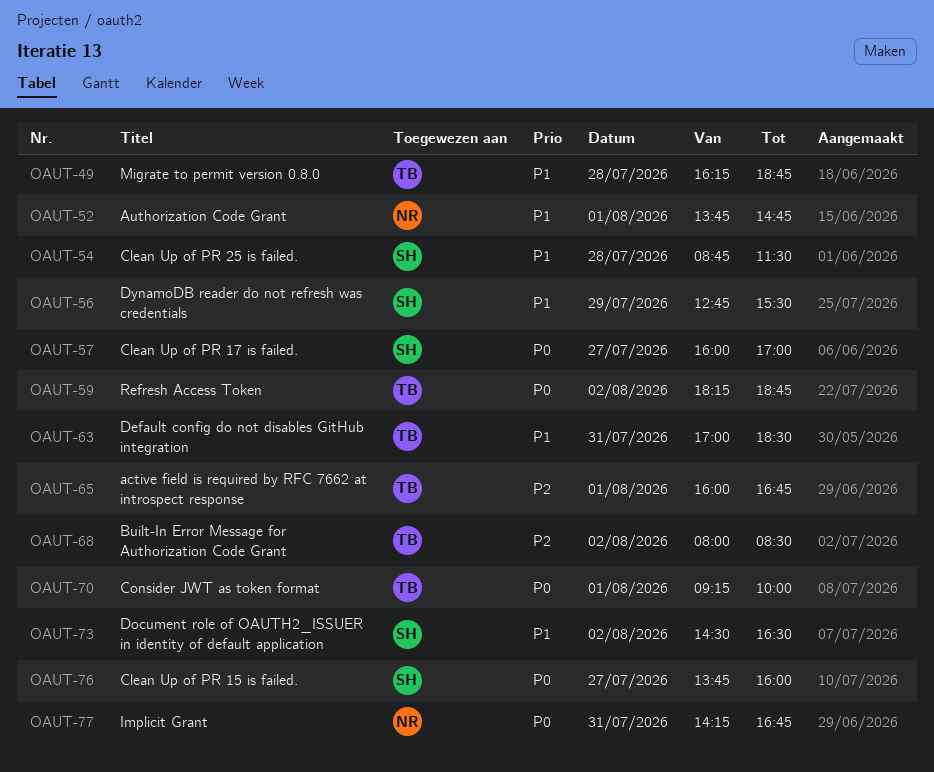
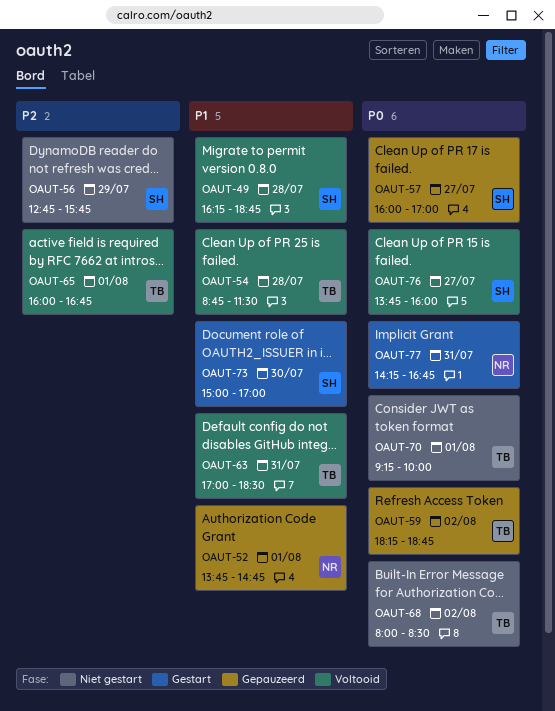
OAUT-49, owner: TB -> SH
OAUT-54, owner: SH -> TB
OAUT-56, priority: P1 -> P2
OAUT-56, ends: 15:30 -> 15:45
OAUT-68, priority: P2 -> P0
OAUT-73, day: Aug 2 -> Jul 30
OAUT-73, begins: 14:30 -> 15:00
OAUT-73, ends: 16:30 -> 17:00

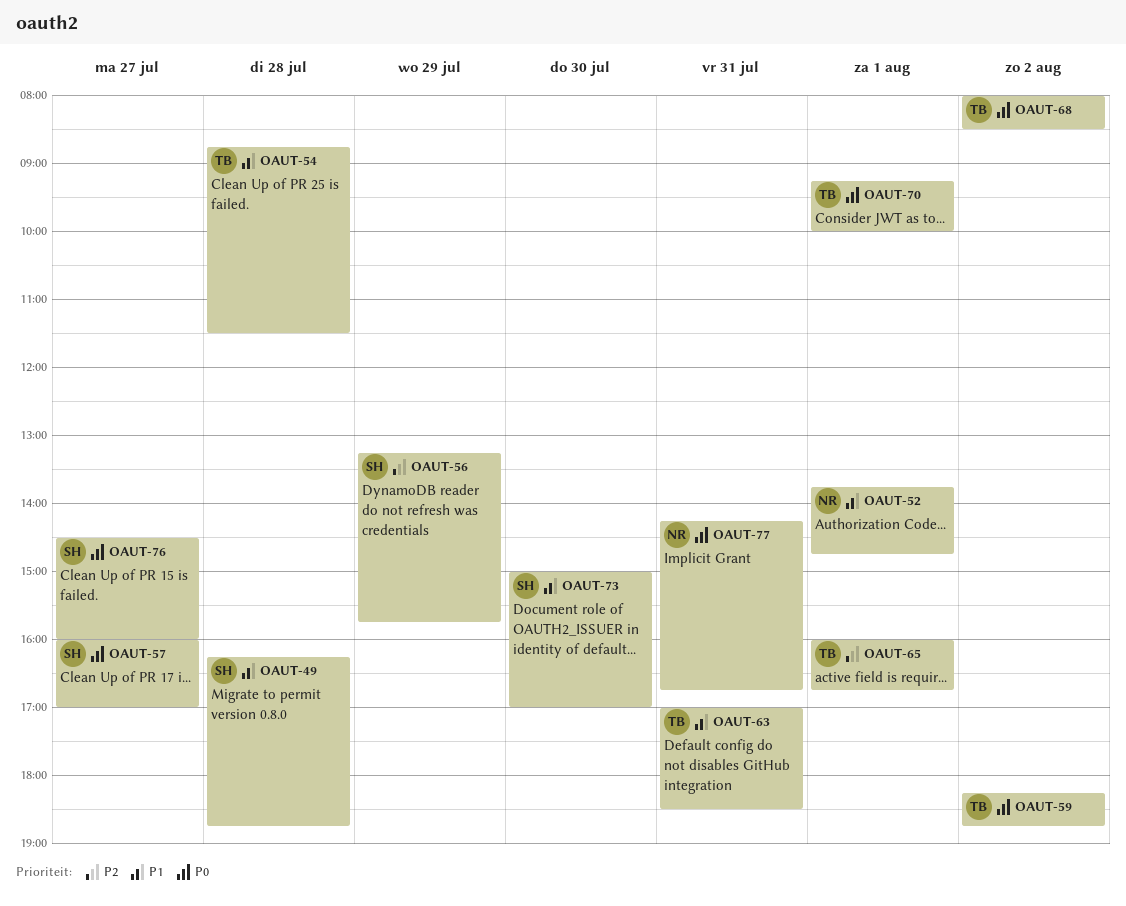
OAUT-56, begins: 12:45 -> 13:15
OAUT-76, begins: 13:45 -> 14:30

